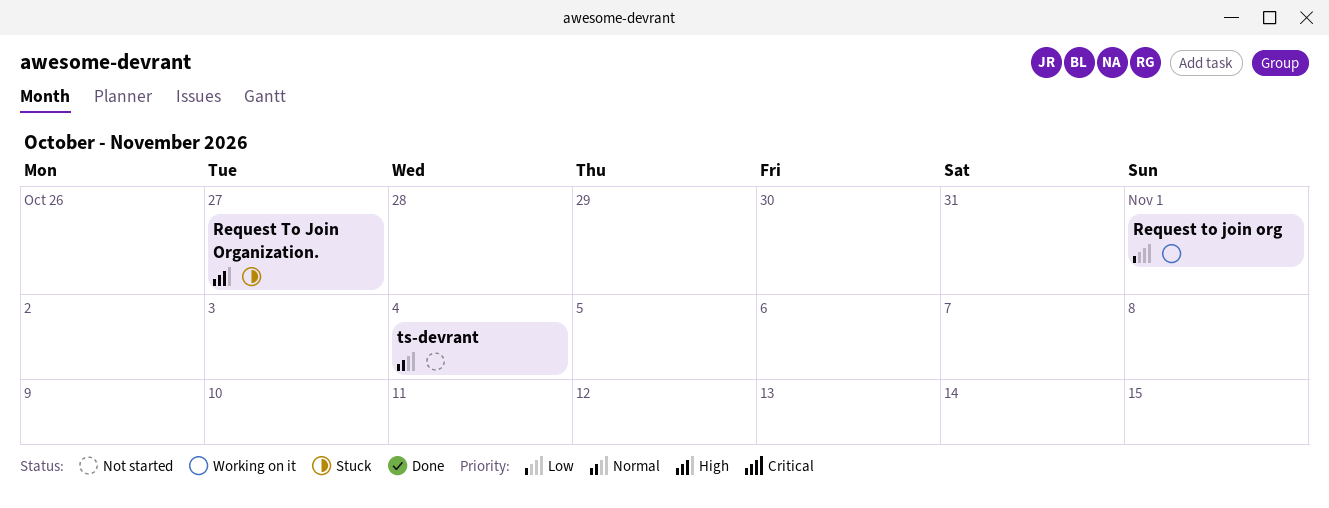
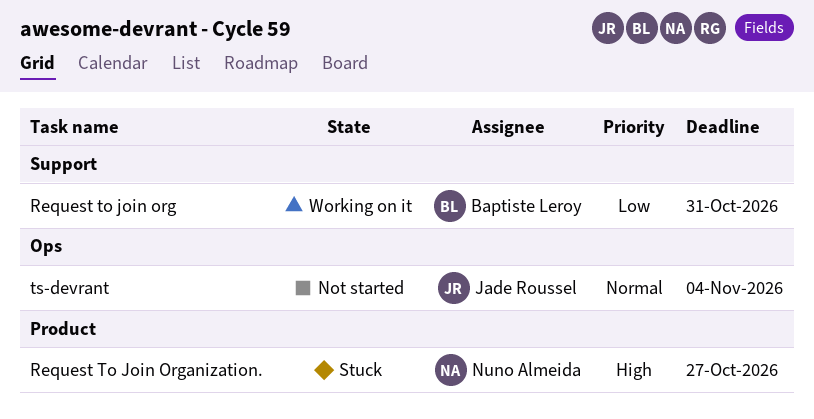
Request to join org, due: Nov 1 -> Oct 31

